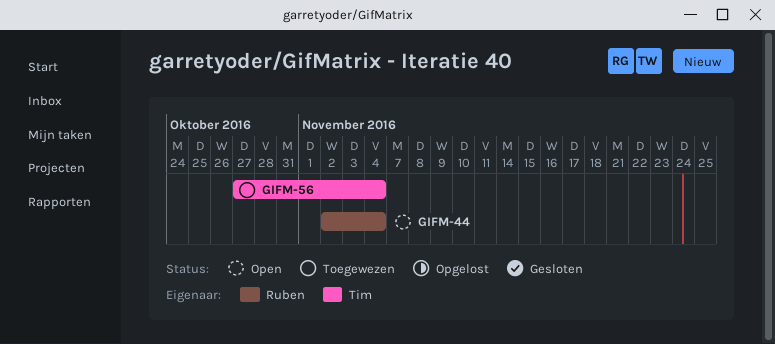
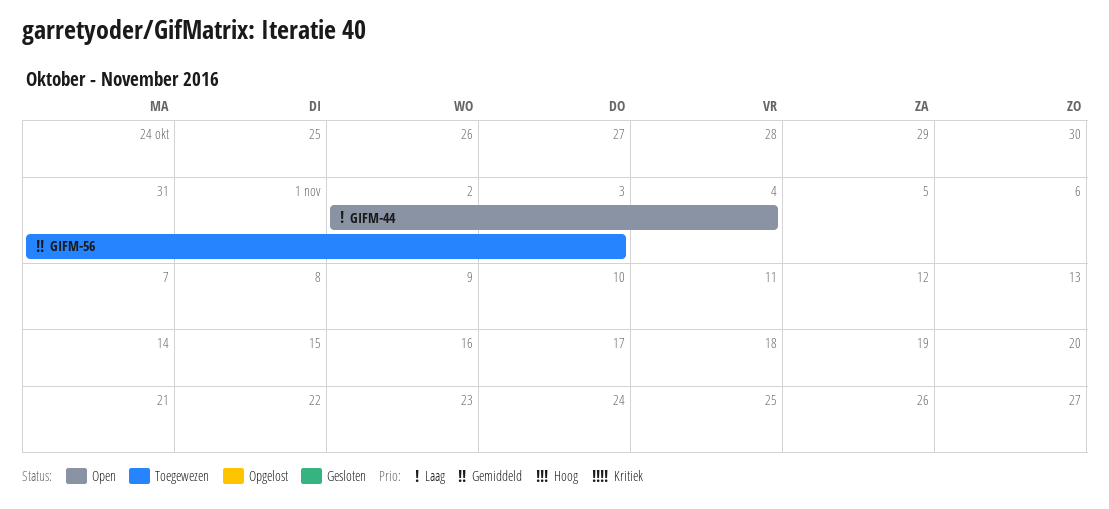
GIFM-56, start: Oct 27 -> Oct 31
GIFM-56, due: Nov 4 -> Nov 3

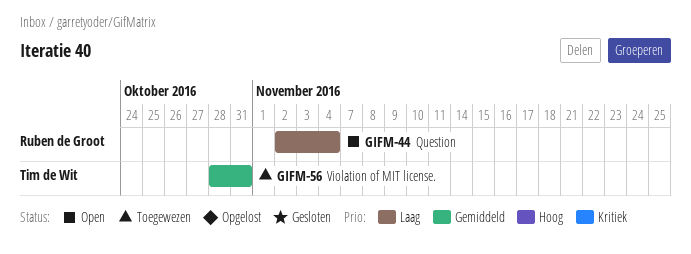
GIFM-56, start: Oct 31 -> Oct 28
GIFM-56, due: Nov 3 -> Oct 31

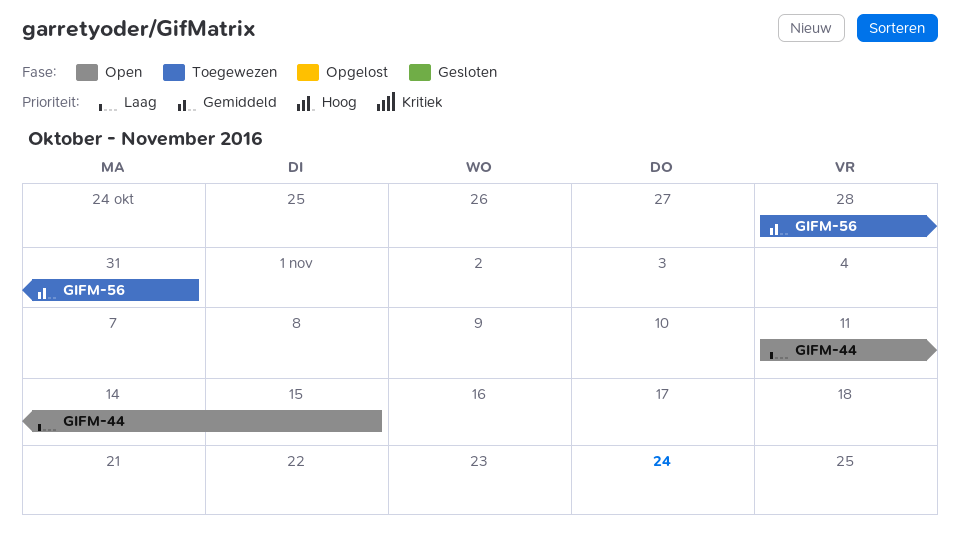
GIFM-44, start: Nov 2 -> Nov 11
GIFM-44, due: Nov 4 -> Nov 15

